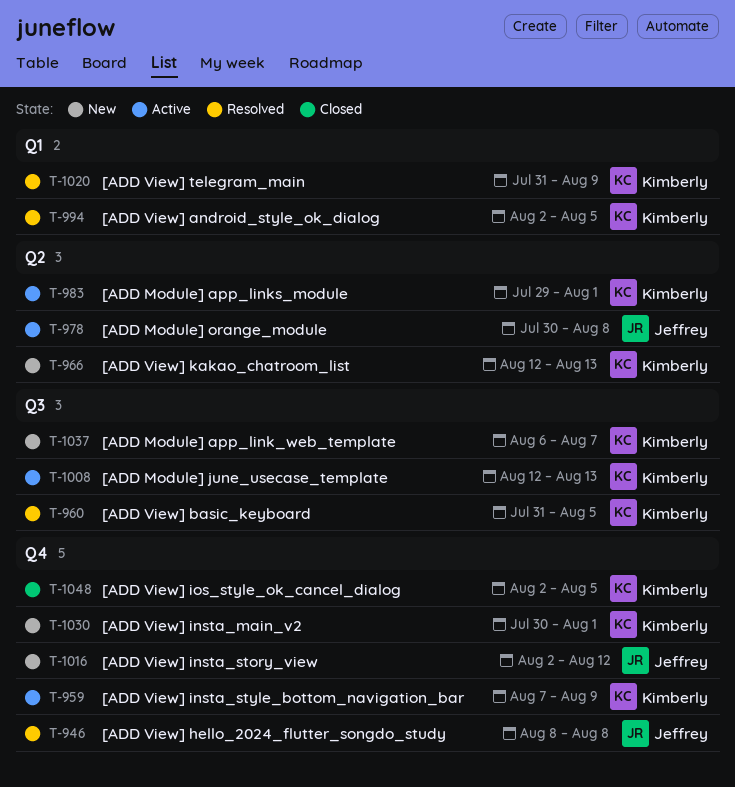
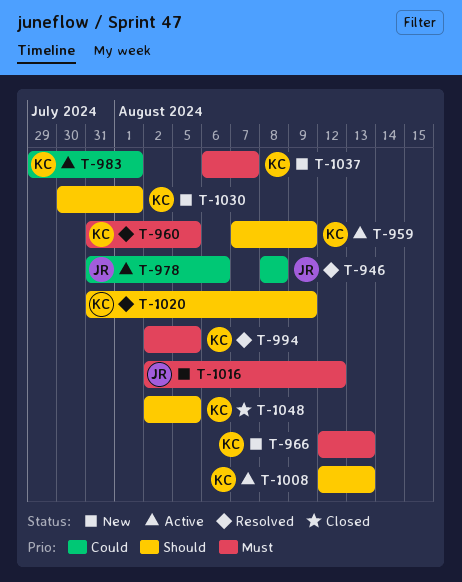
T-978, start: Jul 30 -> Jul 31
T-978, due: Aug 8 -> Aug 6

